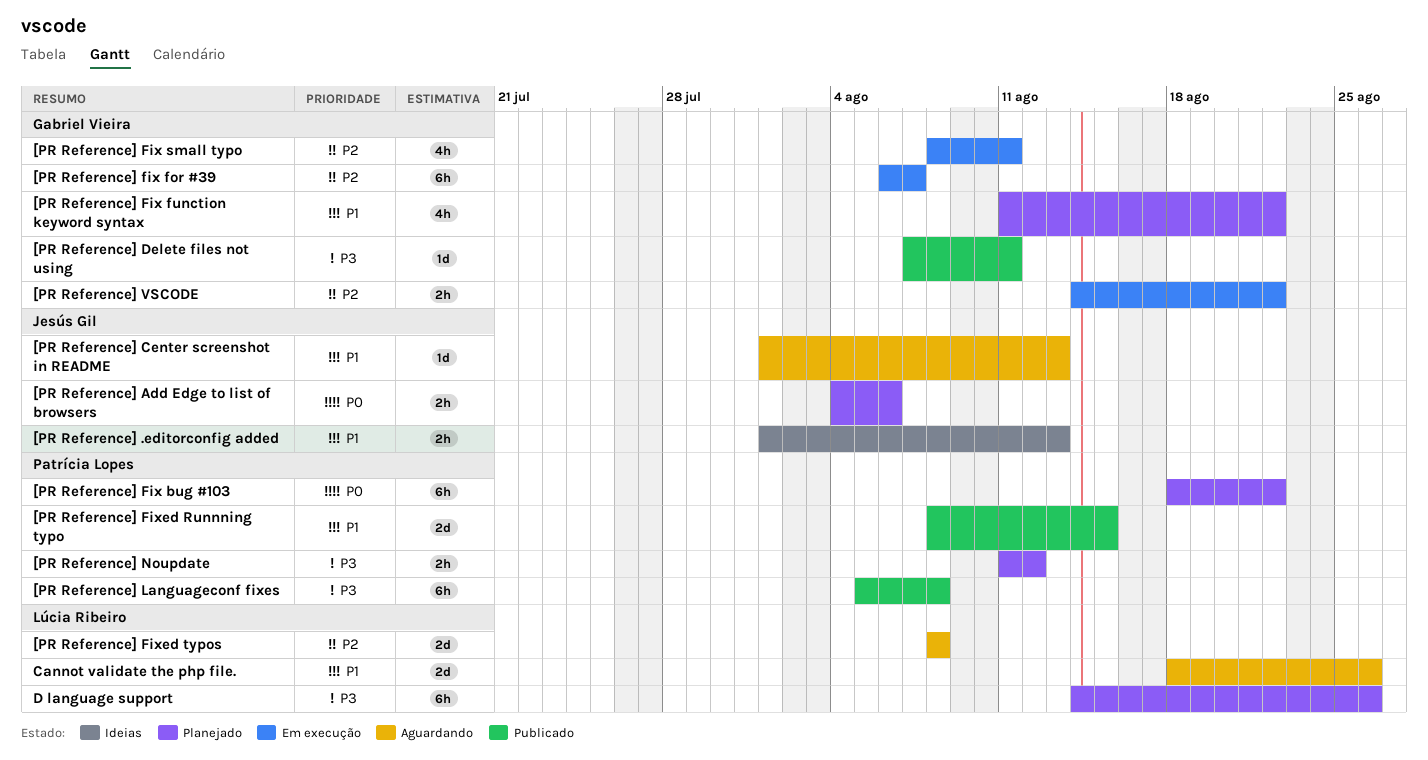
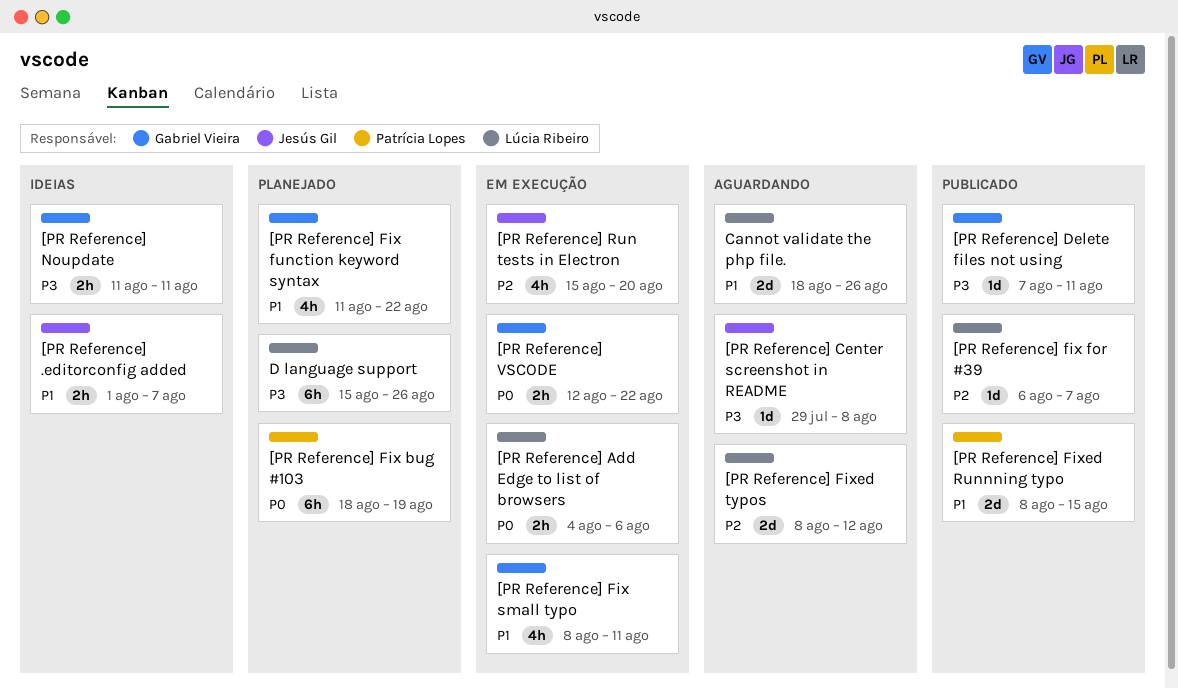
[PR Reference] .editorconfig added, due: Aug 13 -> Aug 7
[PR Reference] Add Edge to list of browsers, status: Planejado -> Em execução
[PR Reference] Add Edge to list of browsers, owner: Jesús Gil -> Lúcia Ribeiro
[PR Reference] Center screenshot in README, priority: P1 -> P3
[PR Reference] Center screenshot in README, start: Aug 1 -> Jul 29
[PR Reference] Center screenshot in README, due: Aug 13 -> Aug 8
[PR Reference] Fix bug #103, due: Aug 22 -> Aug 19
[PR Reference] fix for #39, status: Em execução -> Publicado
[PR Reference] fix for #39, owner: Gabriel Vieira -> Lúcia Ribeiro
[PR Reference] fix for #39, estimate: 6h -> 1d
[PR Reference] Fix small typo, priority: P2 -> P1
[PR Reference] Fixed typos, due: Aug 8 -> Aug 12
[PR Reference] Languageconf fixes: present -> none
[PR Reference] Noupdate, status: Planejado -> Ideias
[PR Reference] Noupdate, owner: Patrícia Lopes -> Gabriel Vieira
[PR Reference] Noupdate, due: Aug 12 -> Aug 11
[PR Reference] Run tests in Electron: none -> present
[PR Reference] VSCODE, priority: P2 -> P0
[PR Reference] VSCODE, start: Aug 14 -> Aug 12
D language support, start: Aug 14 -> Aug 15

